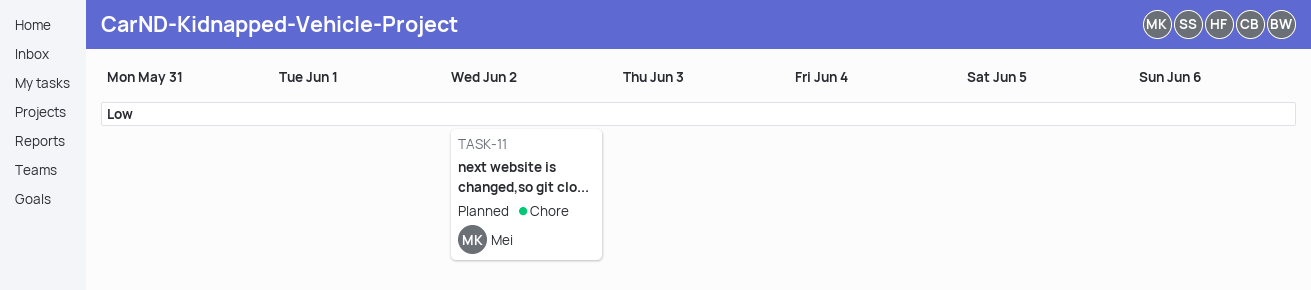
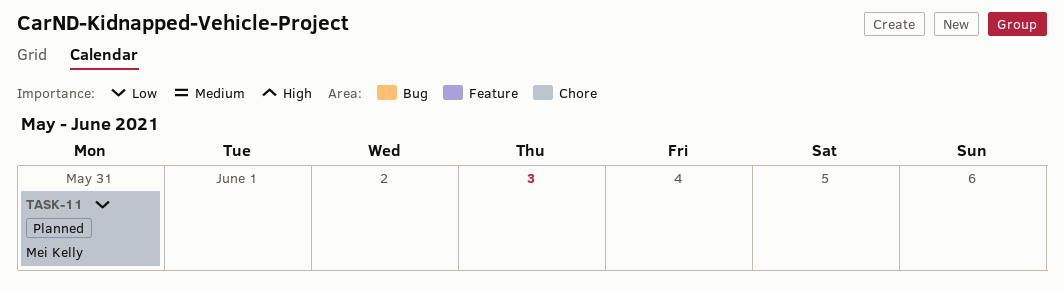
TASK-11, due: Jun 2 -> May 31

